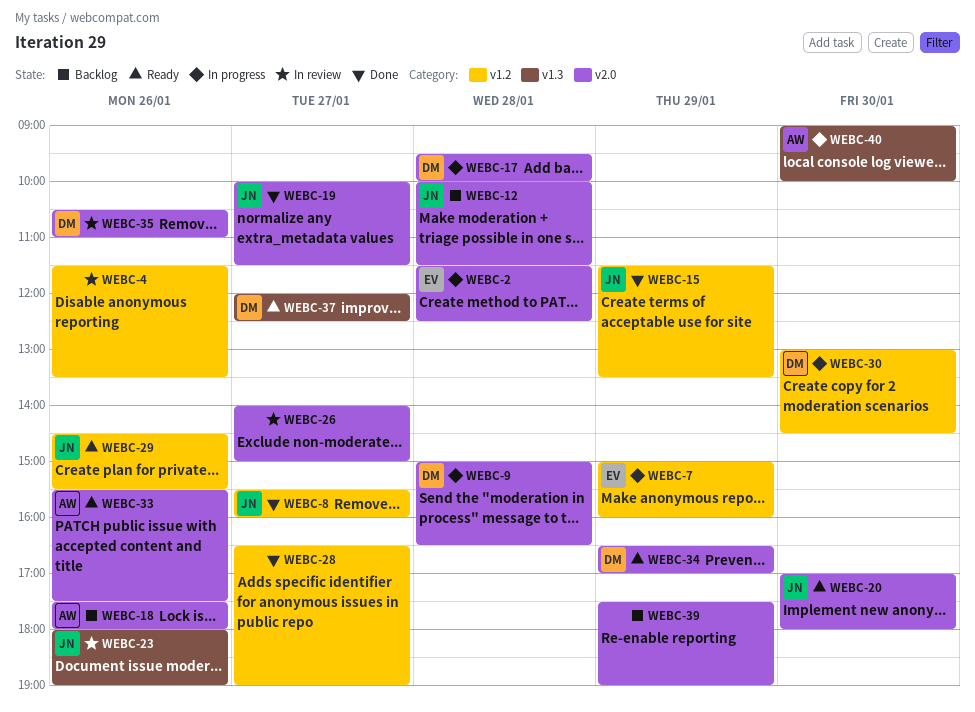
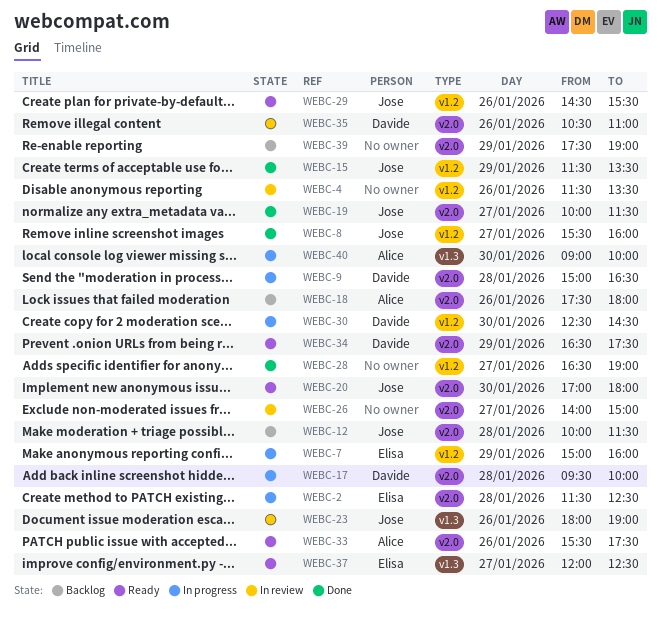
WEBC-30, begins: 13:00 -> 12:30
WEBC-34, ends: 17:00 -> 17:30
WEBC-37, owner: Davide -> Elisa

